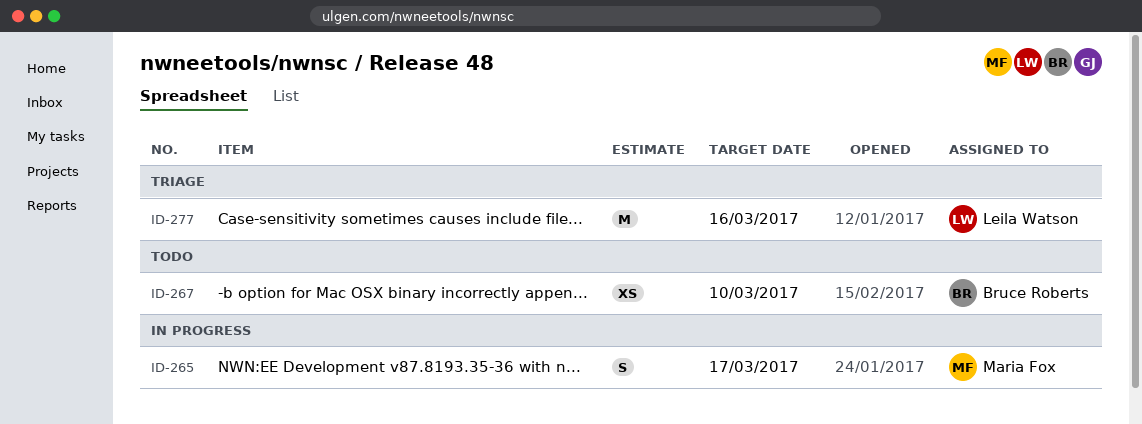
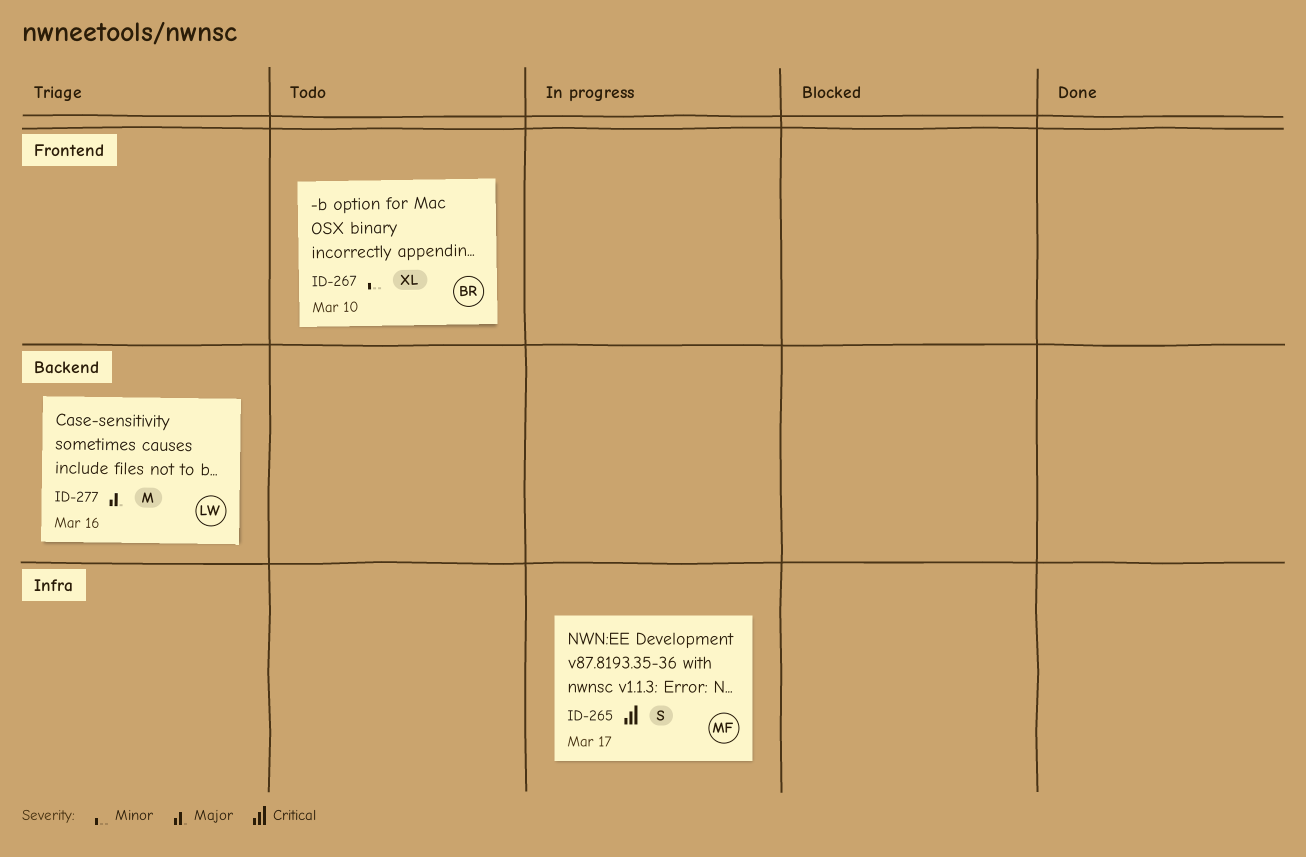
ID-267, estimate: XS -> XL

